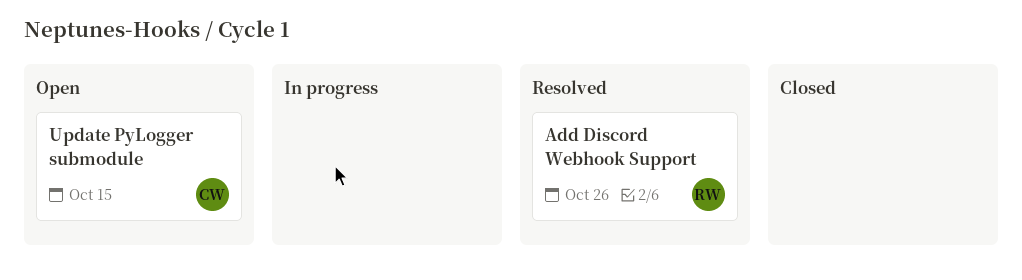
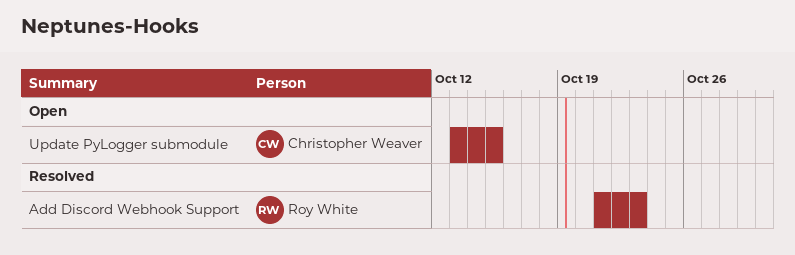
Add Discord Webhook Support, due: Oct 26 -> Oct 23

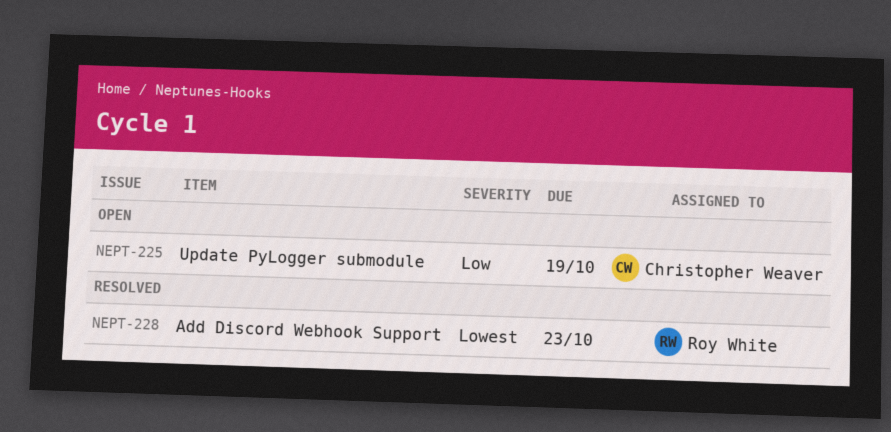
Update PyLogger submodule, due: Oct 15 -> Oct 19

